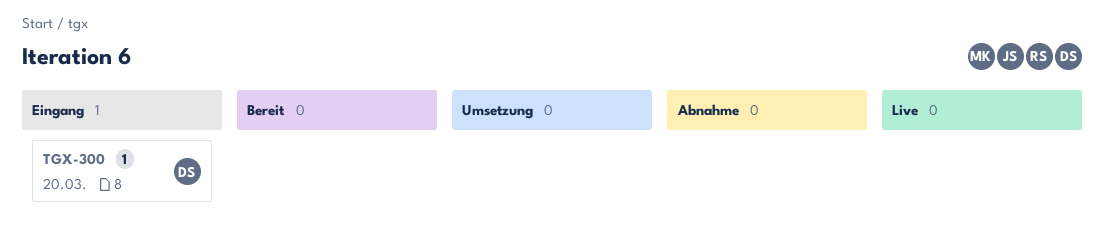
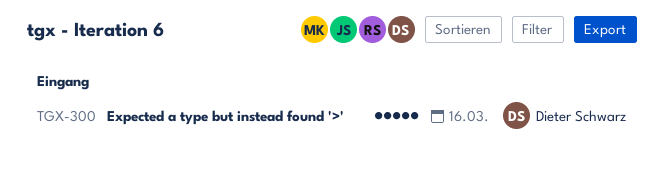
TGX-300, estimate: 1 -> 5
TGX-300, due: Mar 20 -> Mar 16

